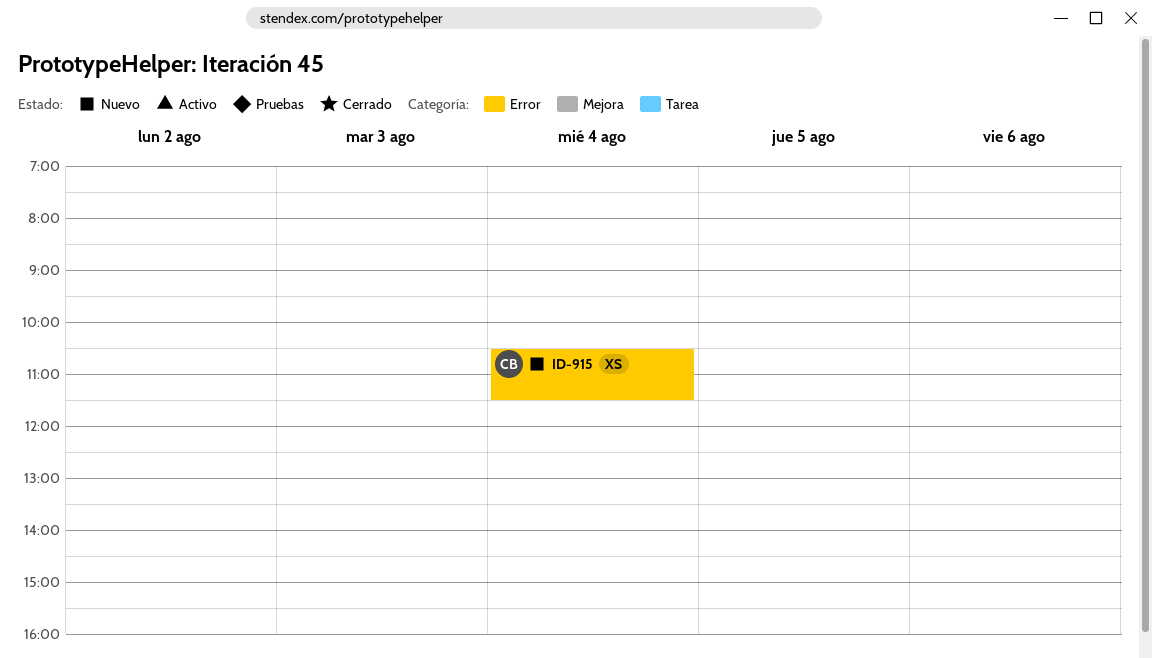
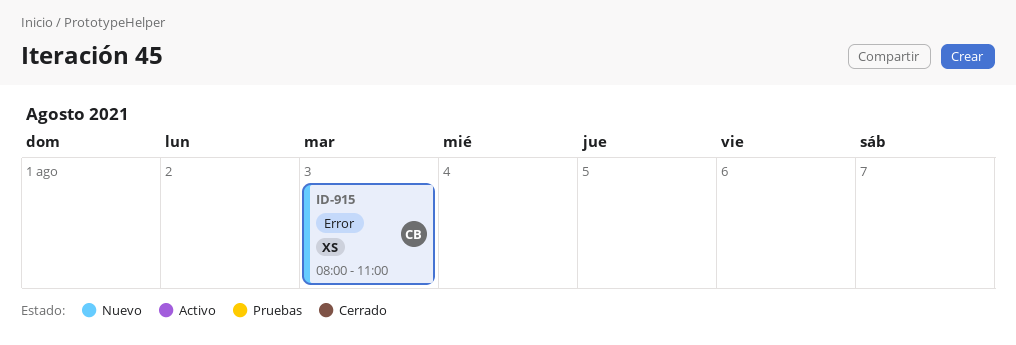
ID-915, day: Aug 4 -> Aug 3
ID-915, begins: 10:30 -> 08:00
ID-915, ends: 11:30 -> 11:00

